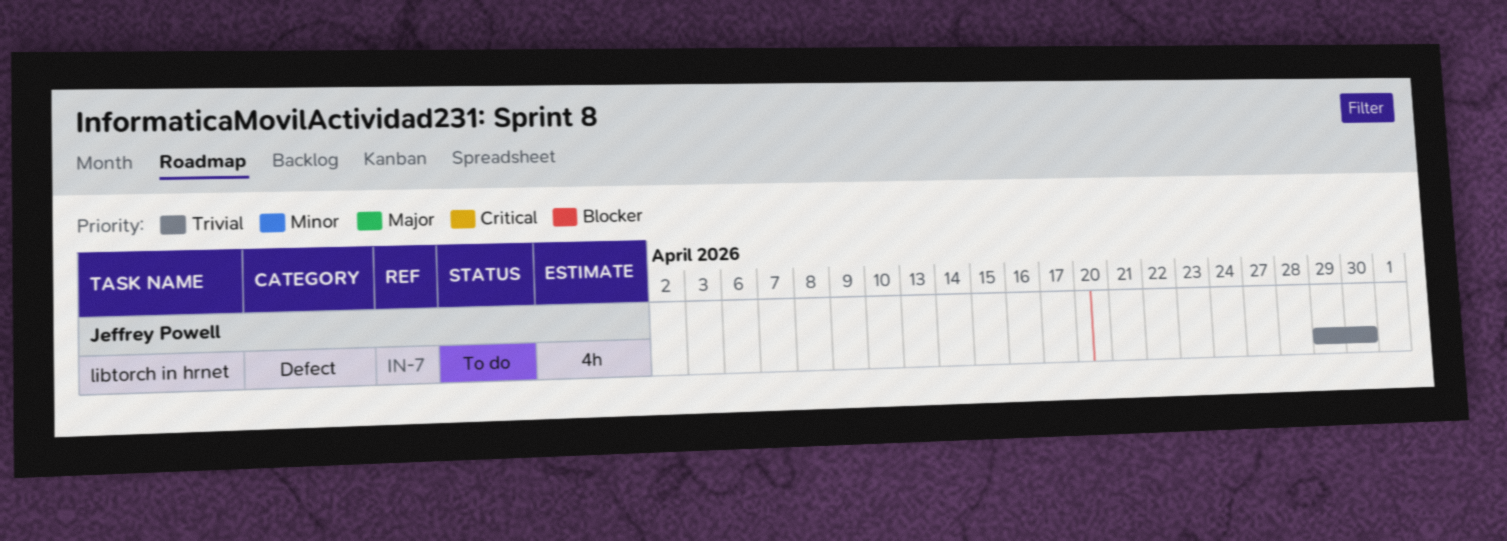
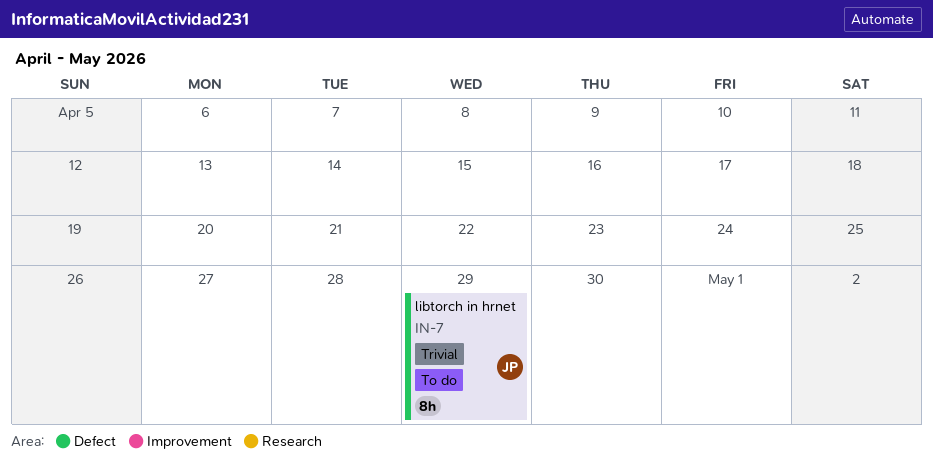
IN-7, estimate: 4h -> 8h
IN-7, due: Apr 30 -> Apr 29

